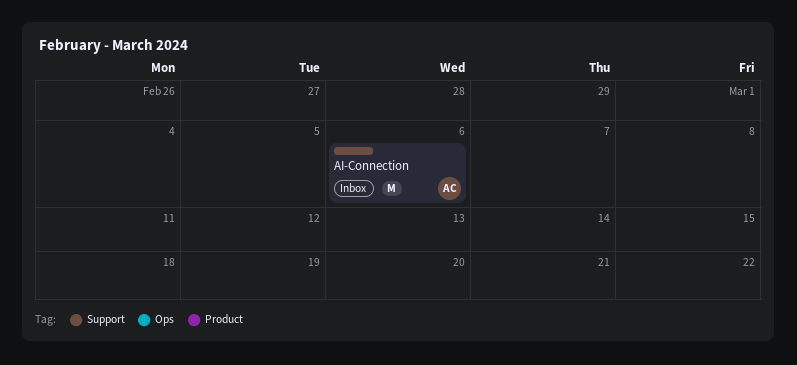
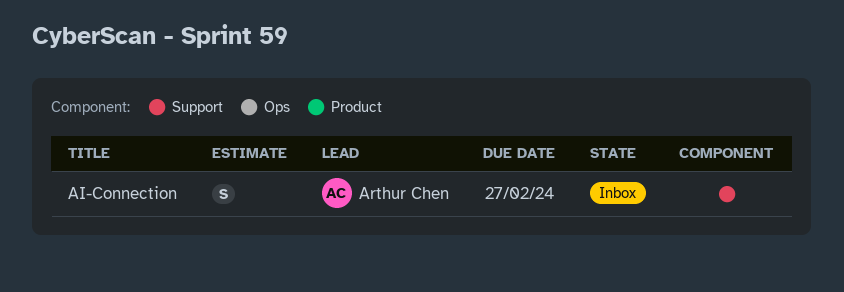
AI-Connection, estimate: M -> S
AI-Connection, due: Mar 6 -> Feb 27

